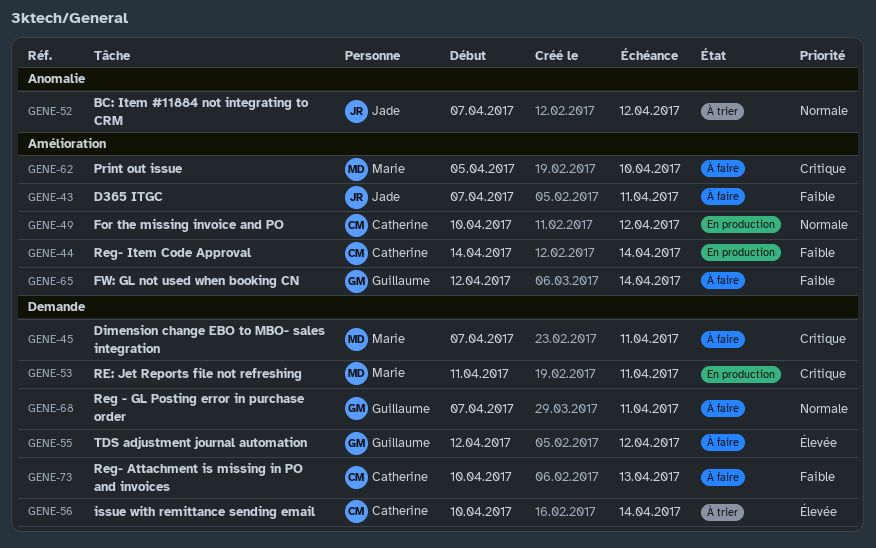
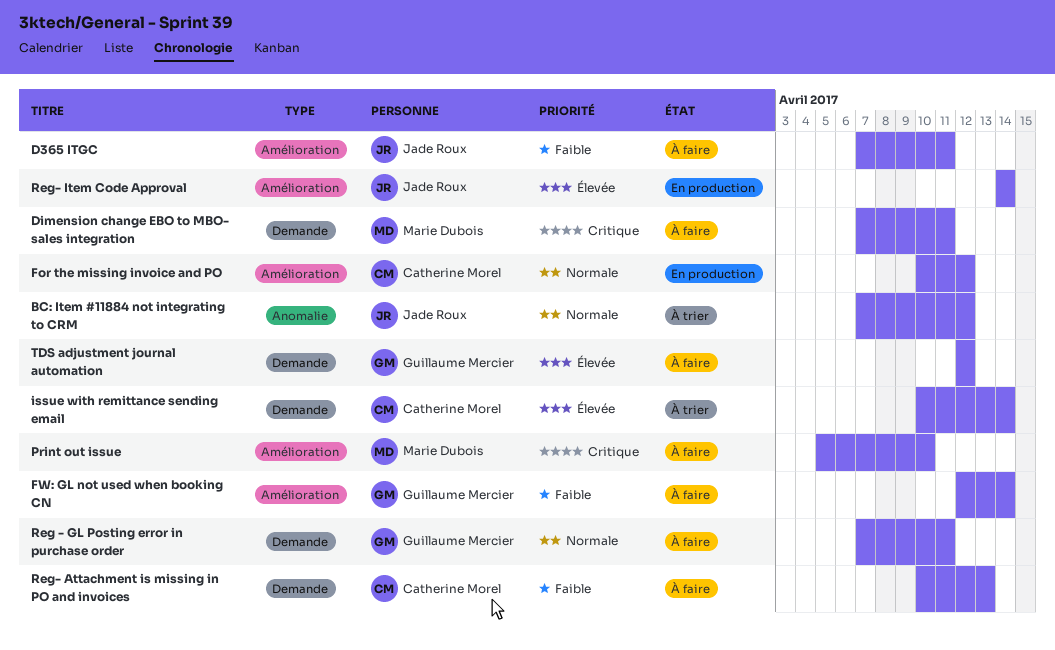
RE: Jet Reports file not refreshing: present -> none
Reg- Item Code Approval, owner: Catherine Morel -> Jade Roux
Reg- Item Code Approval, priority: Faible -> Élevée

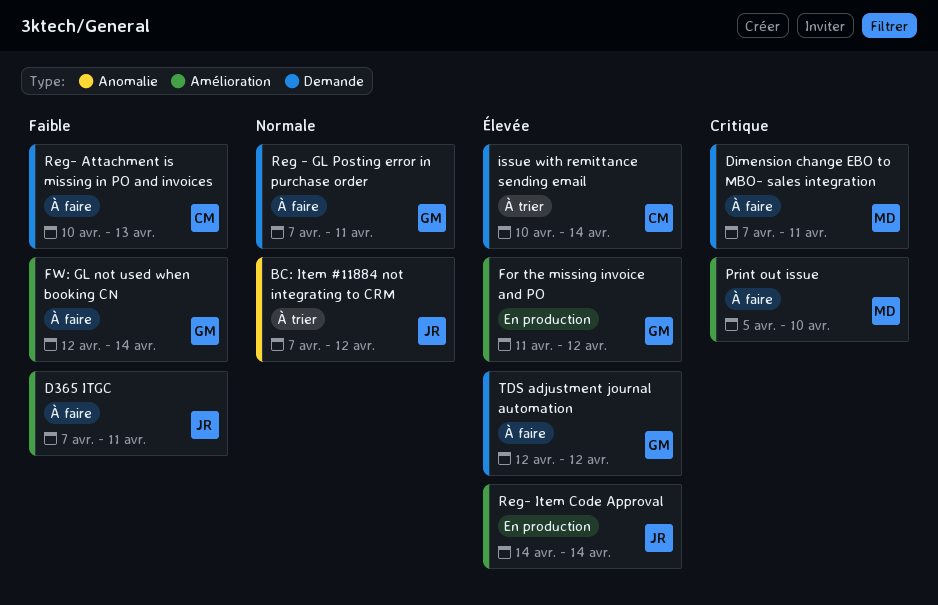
For the missing invoice and PO, owner: Catherine Morel -> Guillaume Mercier
For the missing invoice and PO, priority: Normale -> Élevée
For the missing invoice and PO, start: Apr 10 -> Apr 11

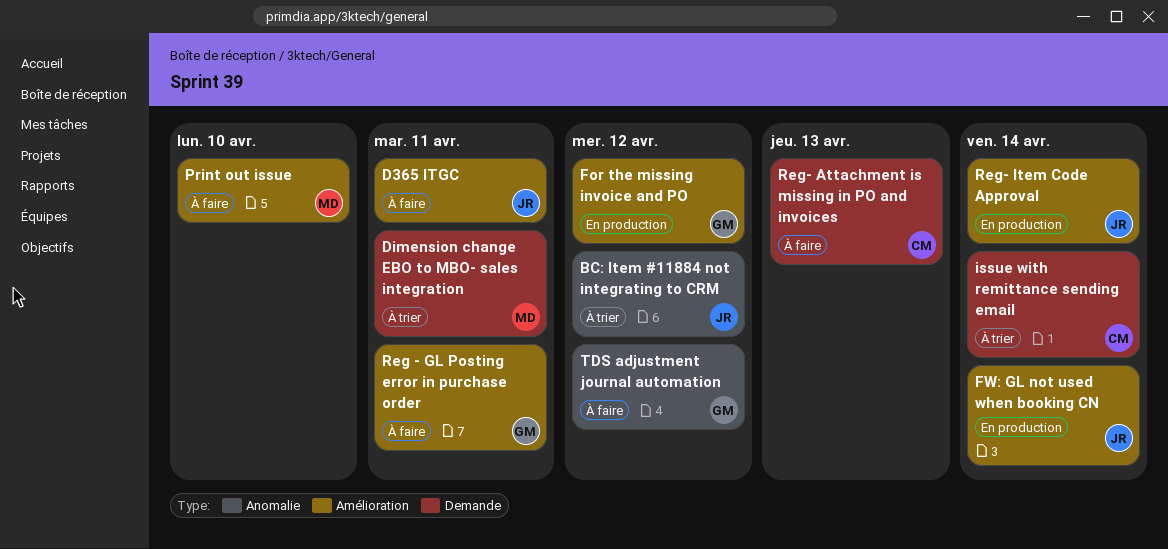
Dimension change EBO to MBO- sales integration, status: À faire -> À trier
FW: GL not used when booking CN, status: À faire -> En production
FW: GL not used when booking CN, owner: GM -> JR
Reg - GL Posting error in purchase order, label: Demande -> Amélioration
TDS adjustment journal automation, label: Demande -> Anomalie

